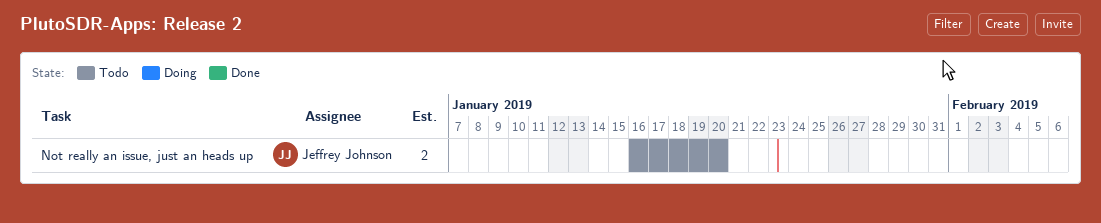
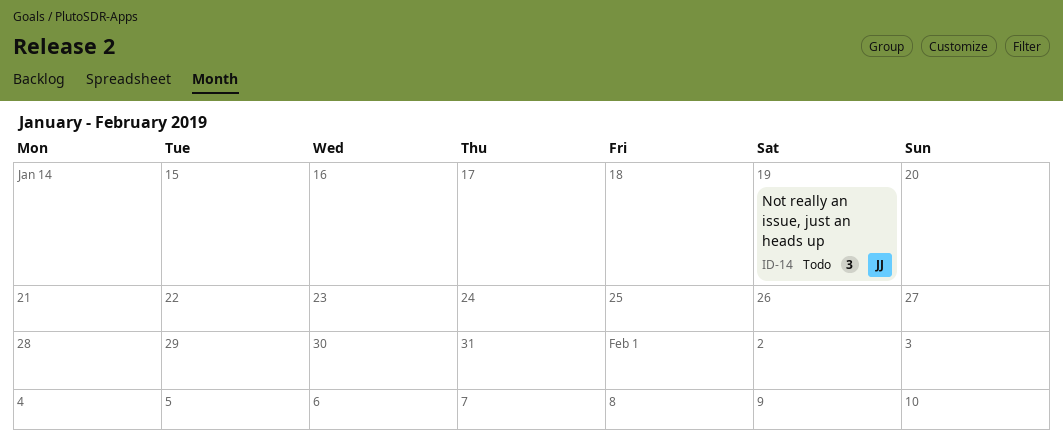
Not really an issue, just an heads up, estimate: 2 -> 3
Not really an issue, just an heads up, due: Jan 20 -> Jan 19

